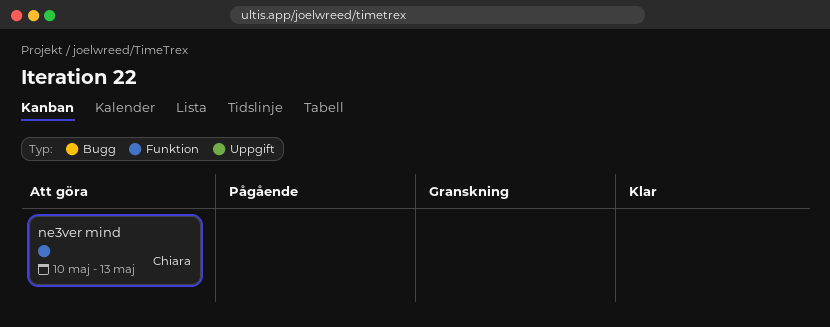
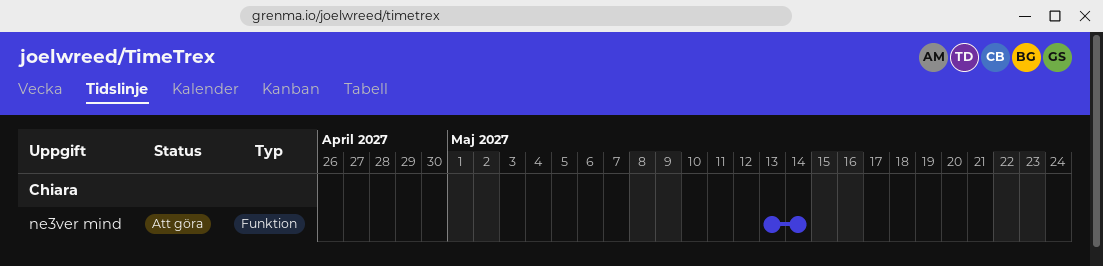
ne3ver mind, start: May 10 -> May 13
ne3ver mind, due: May 13 -> May 14

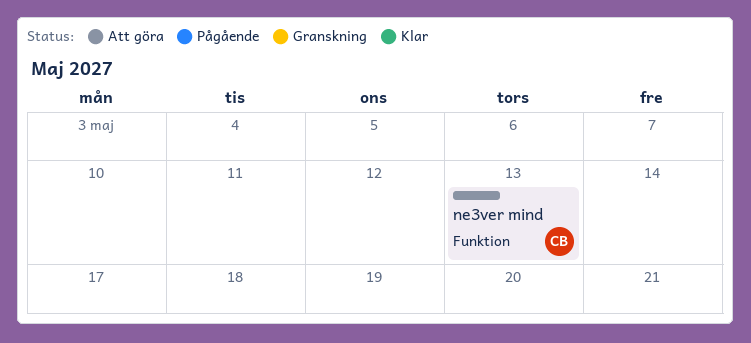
ne3ver mind, due: May 14 -> May 13

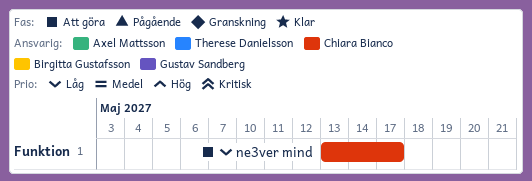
ne3ver mind, due: May 13 -> May 17

